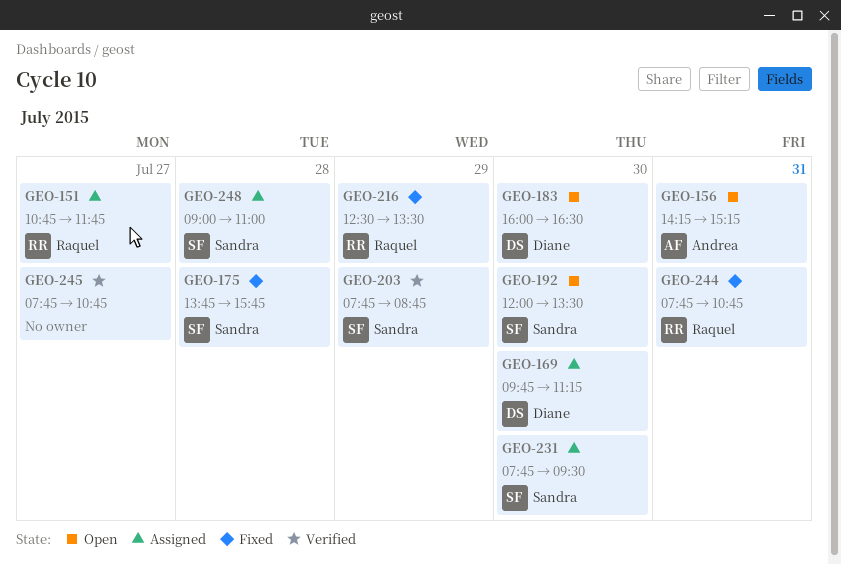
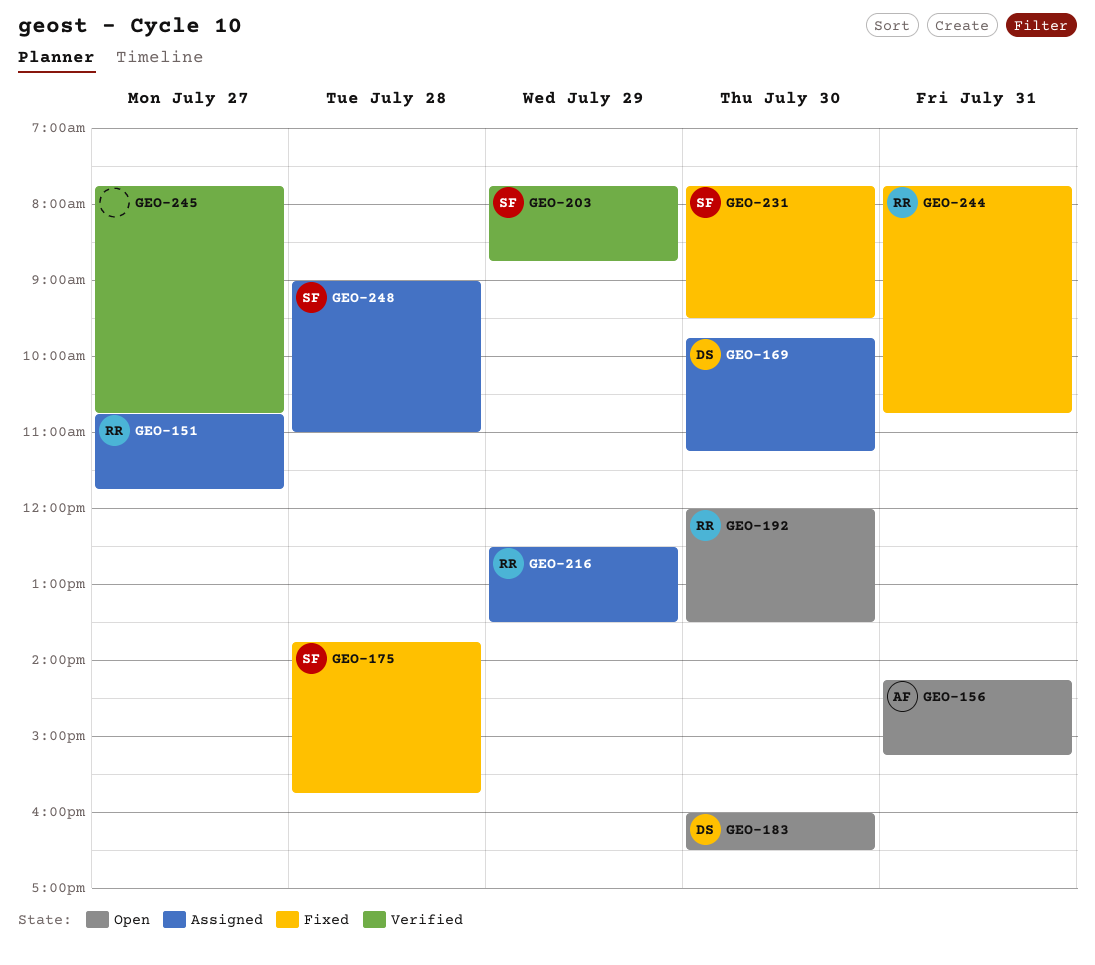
GEO-192, owner: Sandra -> Raquel
GEO-216, status: Fixed -> Assigned
GEO-231, status: Assigned -> Fixed

